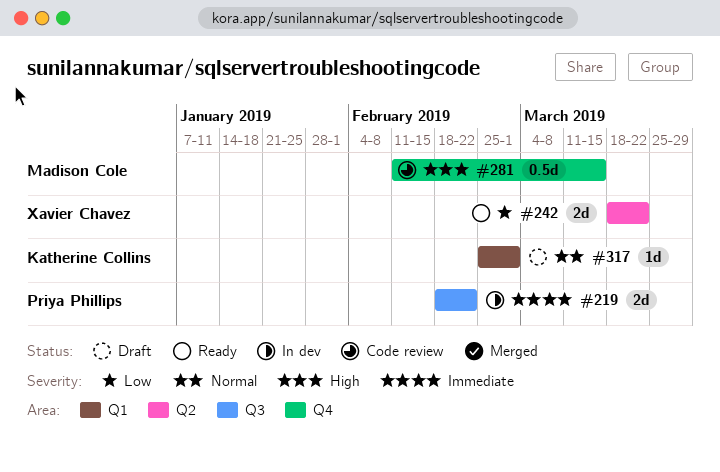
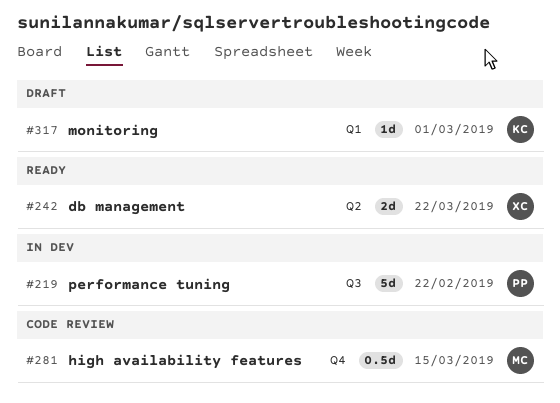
#219, estimate: 2d -> 5d

